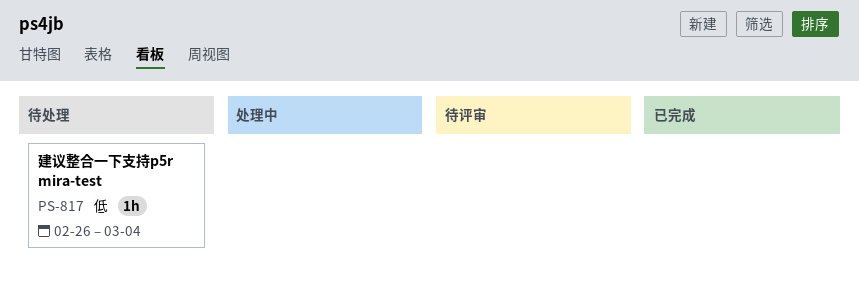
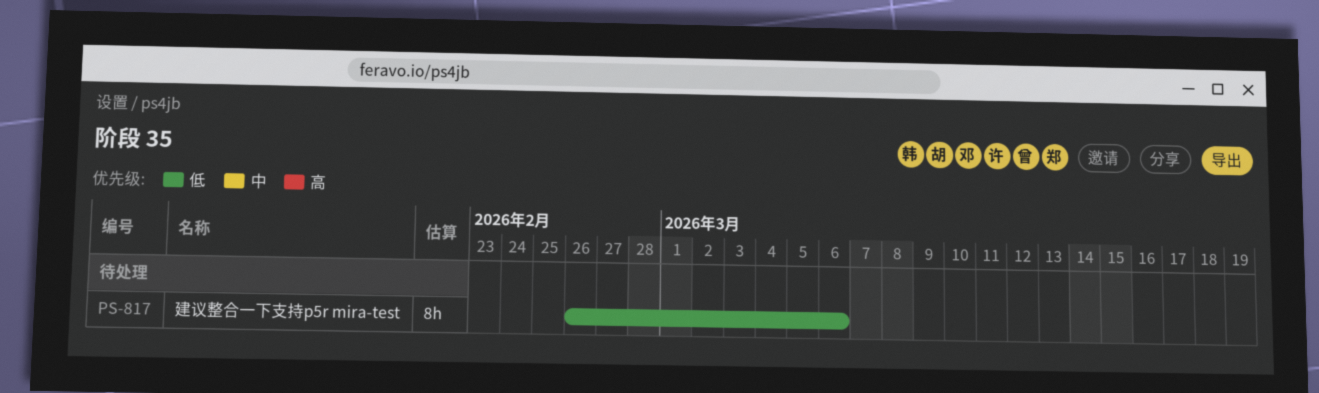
PS-817, estimate: 1h -> 8h
PS-817, due: Mar 4 -> Mar 6

